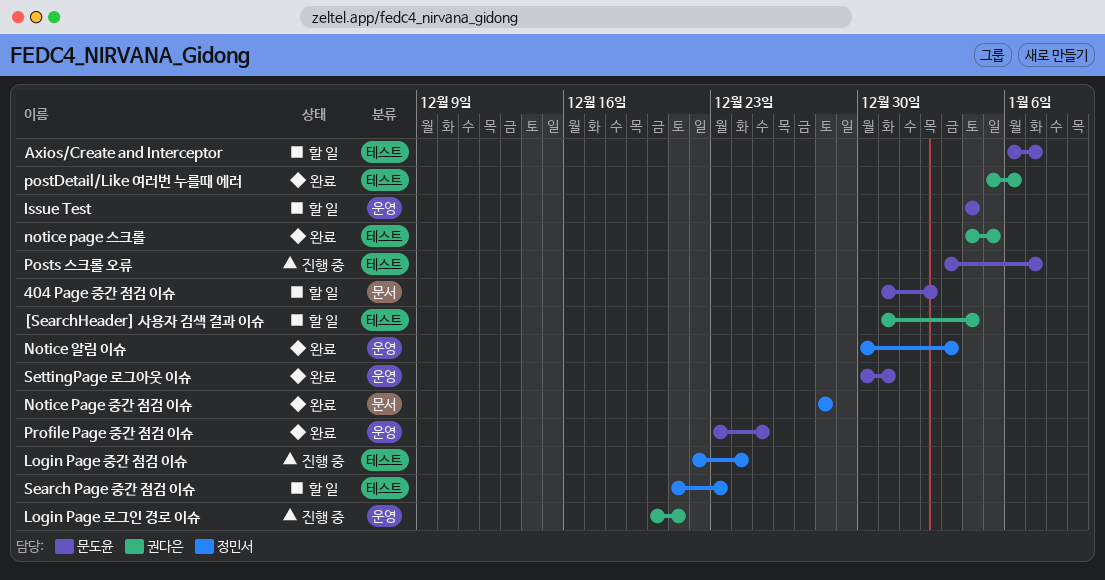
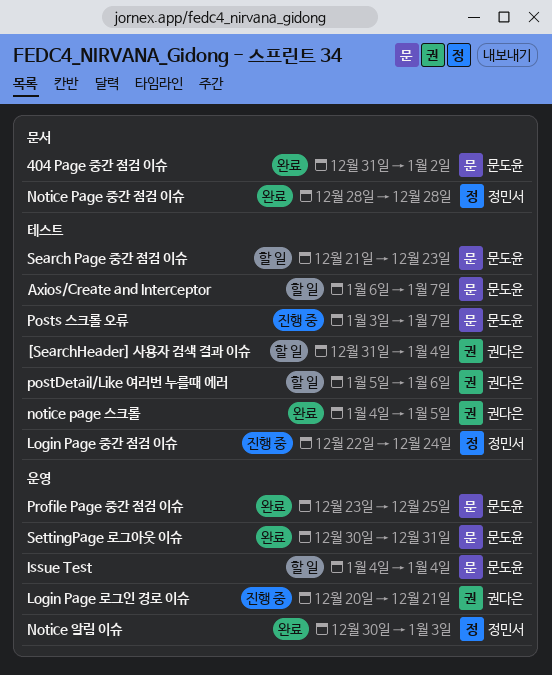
404 Page 중간 점검 이슈, status: 할 일 -> 완료
postDetail/Like 여러번 누를때 에러, status: 완료 -> 할 일
Search Page 중간 점검 이슈, owner: 정민서 -> 문도윤

